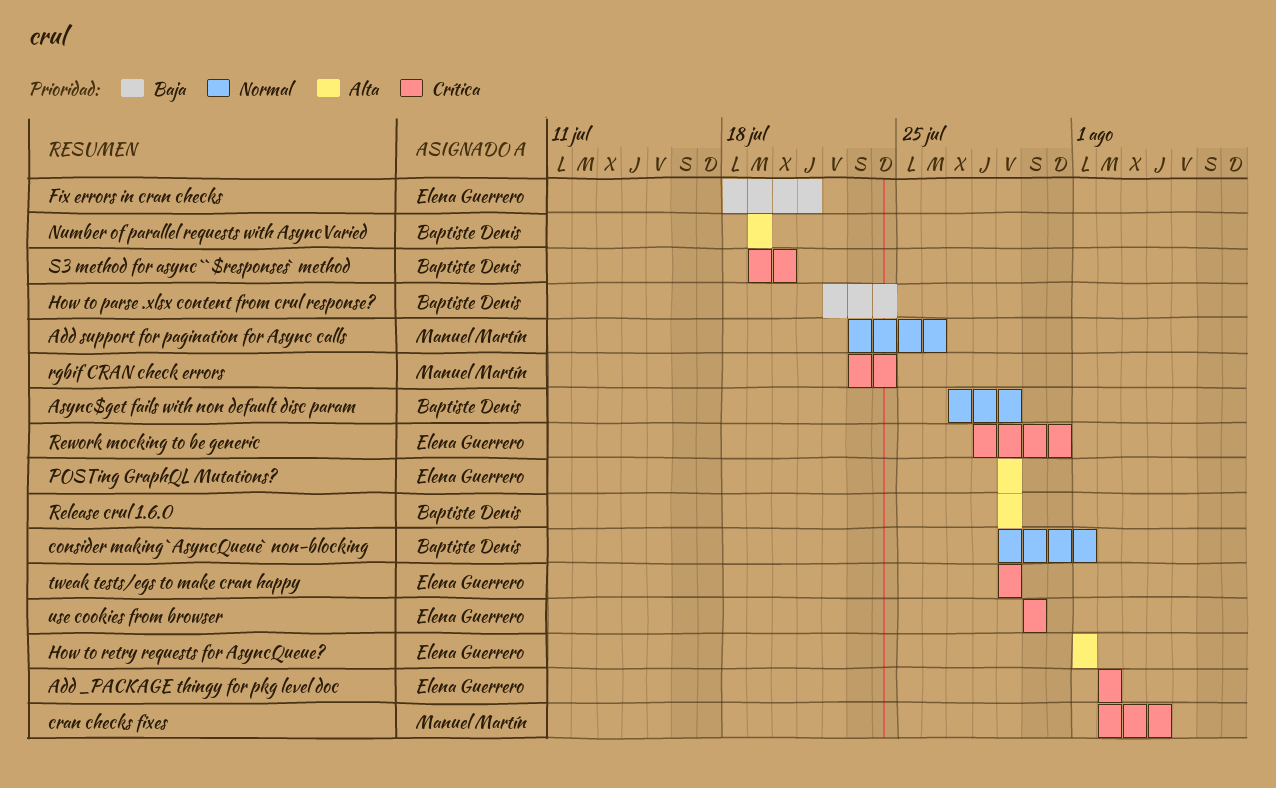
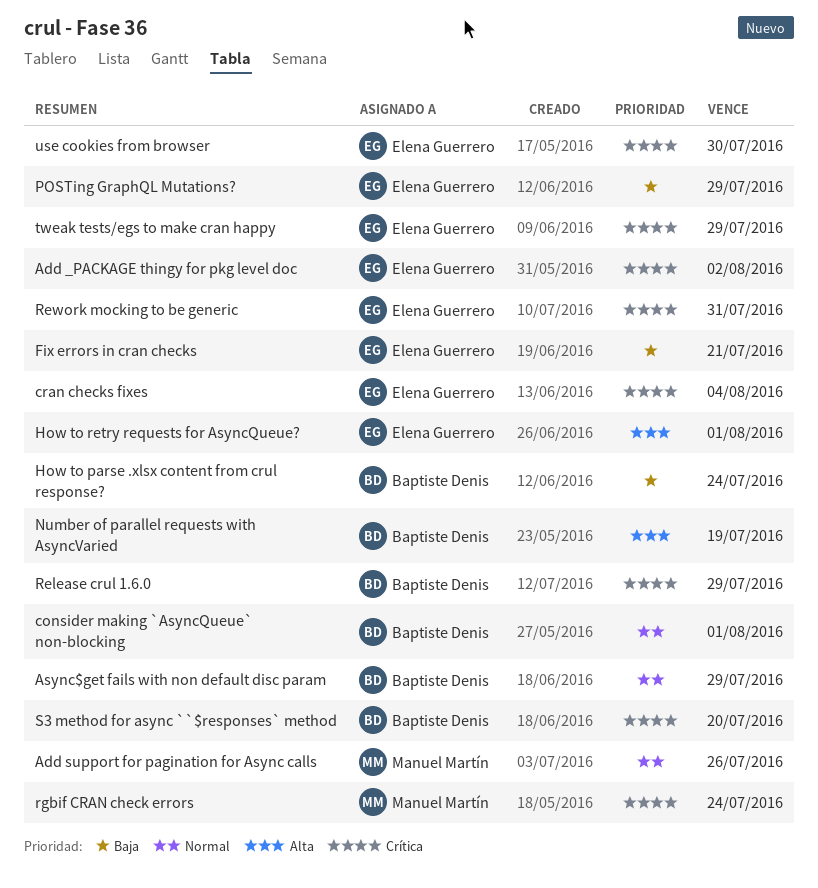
cran checks fixes, owner: Manuel Martín -> Elena Guerrero
POSTing GraphQL Mutations?, priority: Alta -> Baja
Release crul 1.6.0, priority: Alta -> Crítica

